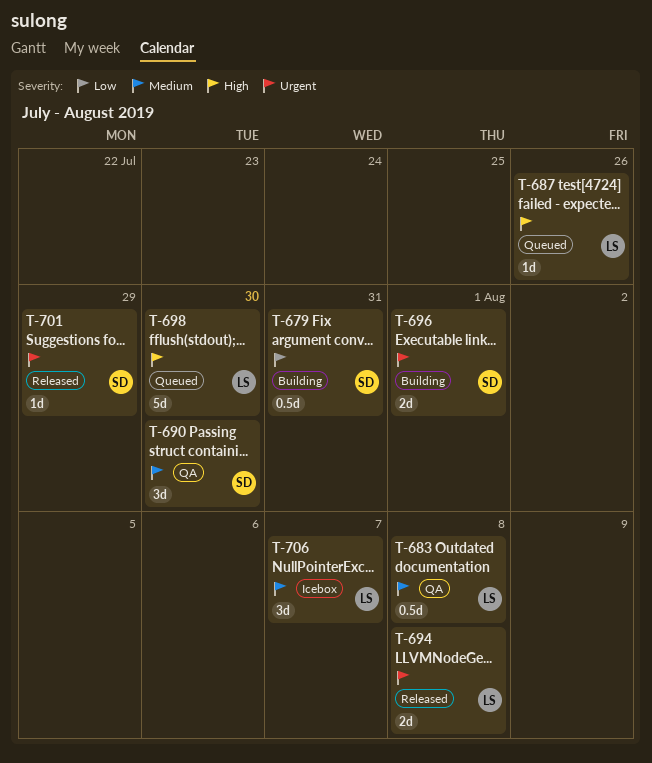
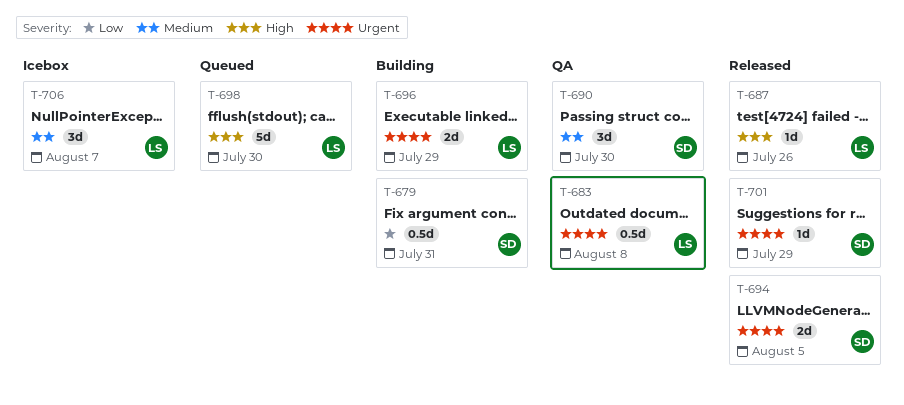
T-683, priority: Medium -> Urgent
T-687, status: Queued -> Released
T-694, owner: LS -> SD
T-694, due: Aug 8 -> Aug 5
T-696, owner: SD -> LS
T-696, due: Aug 1 -> Jul 29

